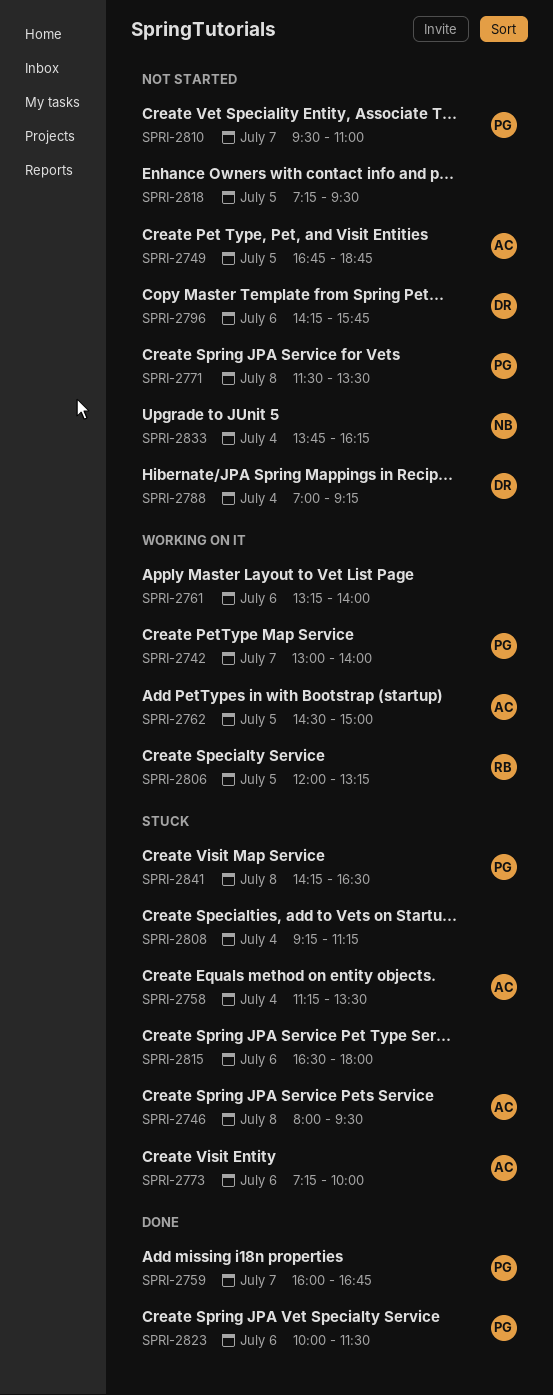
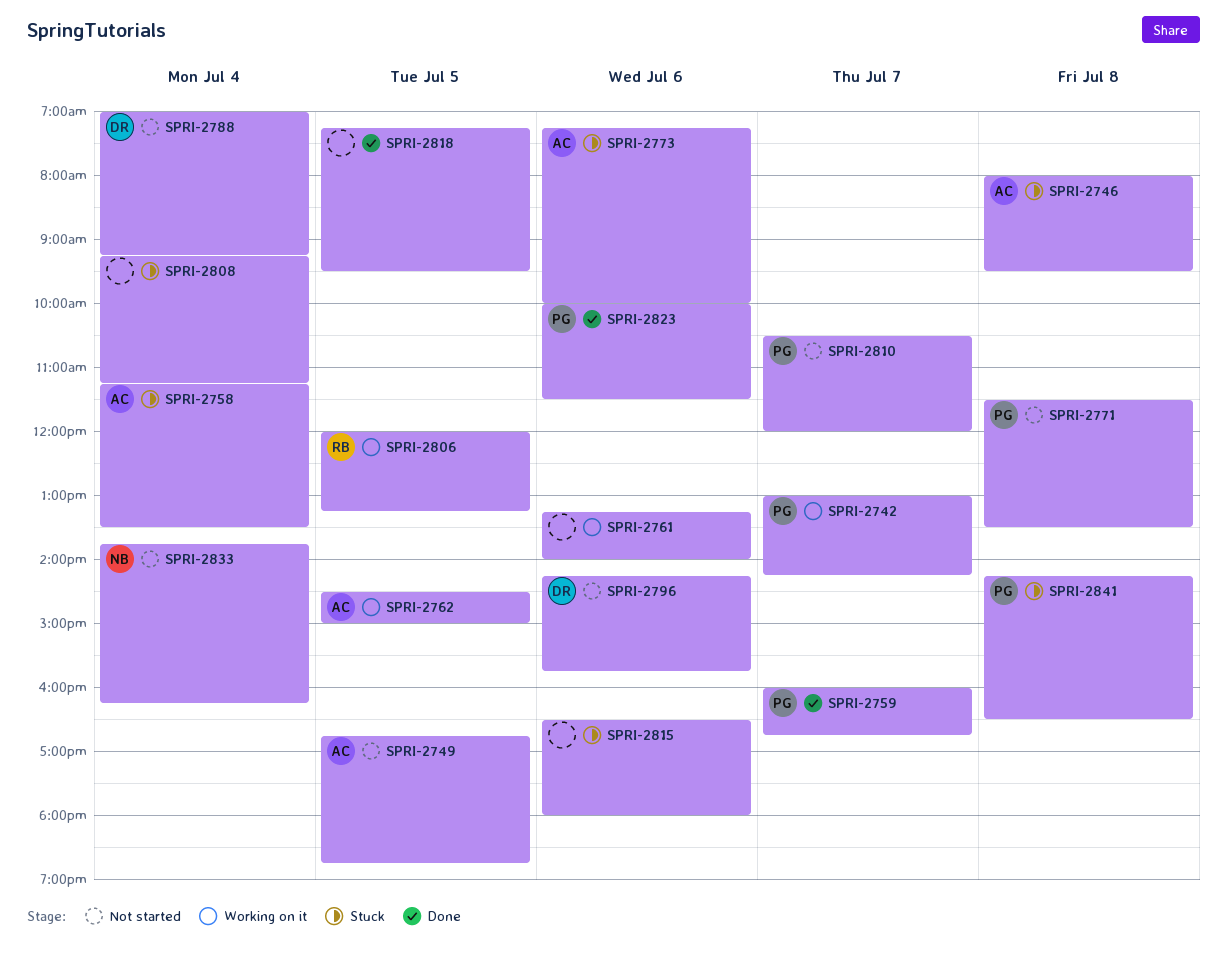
SPRI-2742, ends: 14:00 -> 14:15
SPRI-2810, begins: 09:30 -> 10:30
SPRI-2810, ends: 11:00 -> 12:00
SPRI-2818, status: Not started -> Done

